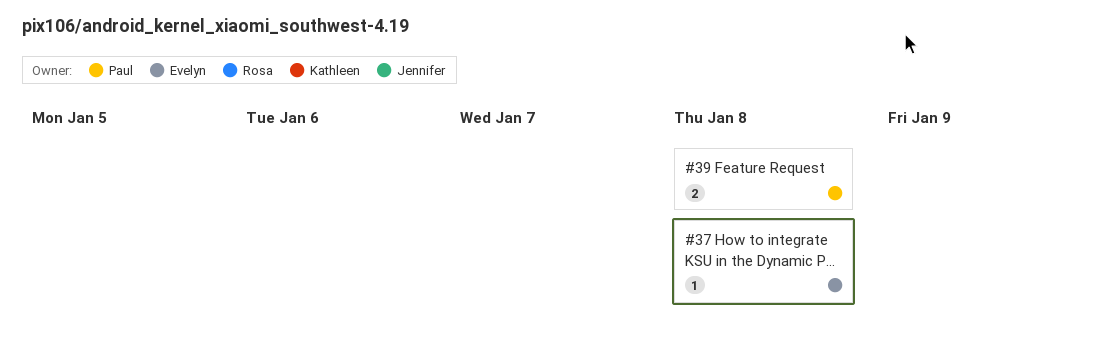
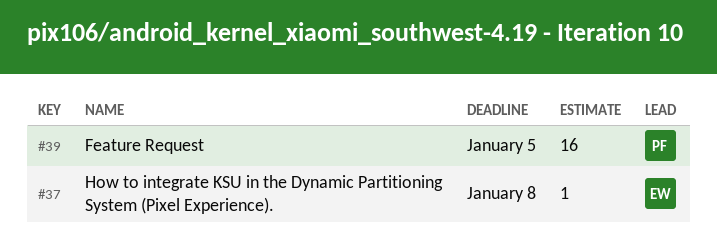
#39, estimate: 2 -> 16
#39, due: Jan 8 -> Jan 5

